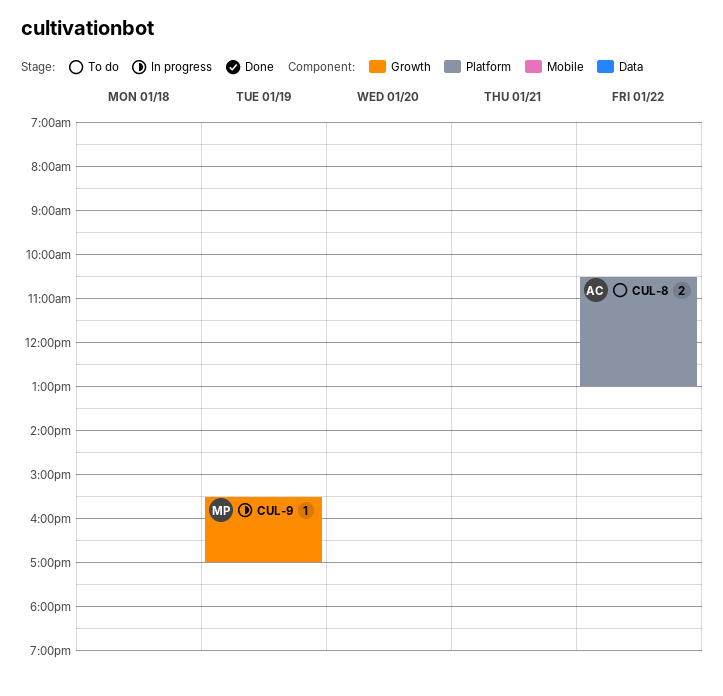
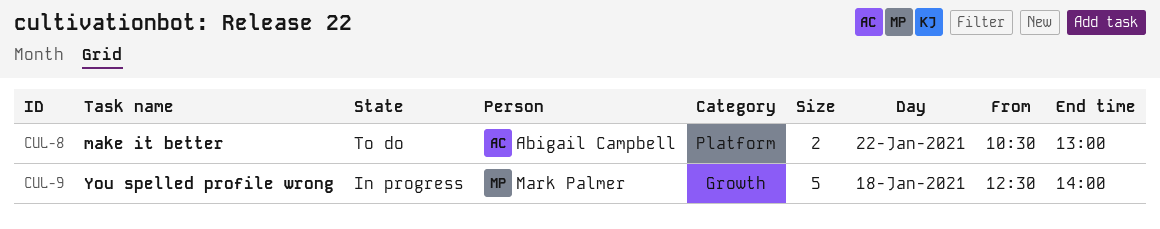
CUL-9, estimate: 1 -> 5
CUL-9, day: Jan 19 -> Jan 18
CUL-9, begins: 15:30 -> 12:30
CUL-9, ends: 17:00 -> 14:00

